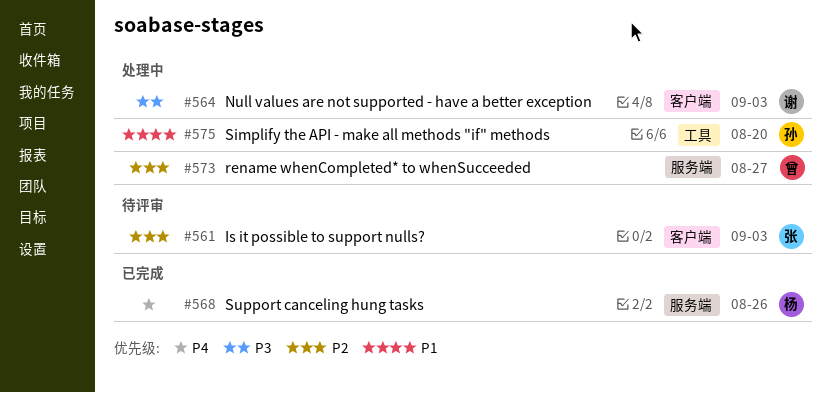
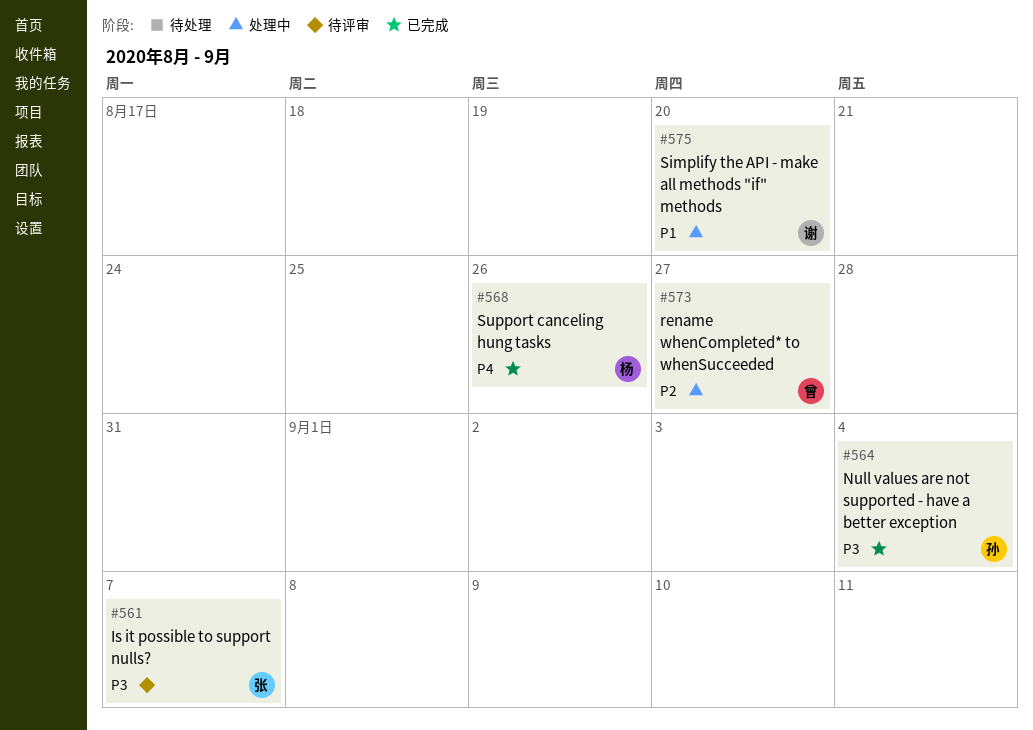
#561, priority: P2 -> P3
#561, due: Sep 3 -> Sep 7
#564, status: 处理中 -> 已完成
#564, owner: 谢 -> 孙
#564, due: Sep 3 -> Sep 4
#575, owner: 孙 -> 谢

